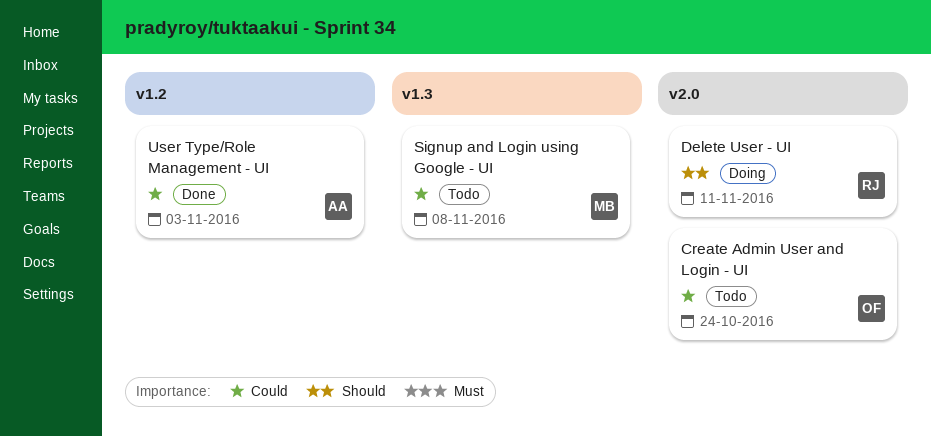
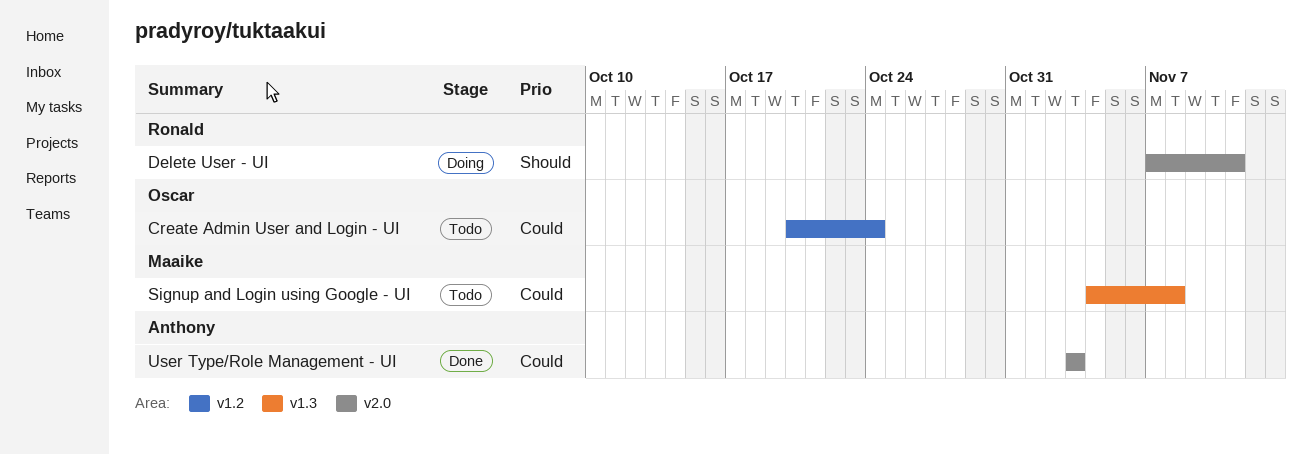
Create Admin User and Login - UI, label: v2.0 -> v1.2
User Type/Role Management - UI, label: v1.2 -> v2.0

